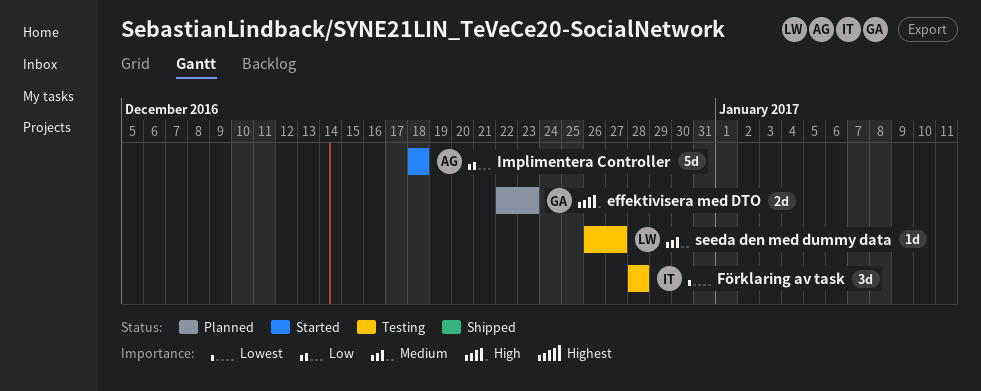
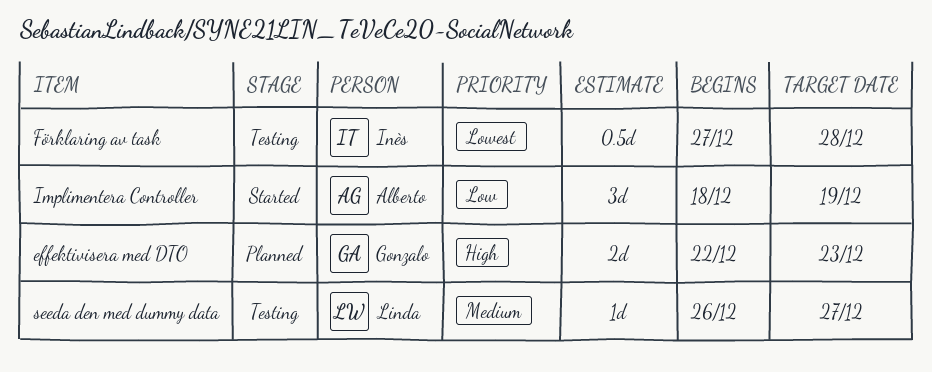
Förklaring av task, estimate: 3d -> 0.5d
Förklaring av task, start: Dec 28 -> Dec 27
Implimentera Controller, estimate: 5d -> 3d
Implimentera Controller, due: Dec 18 -> Dec 19

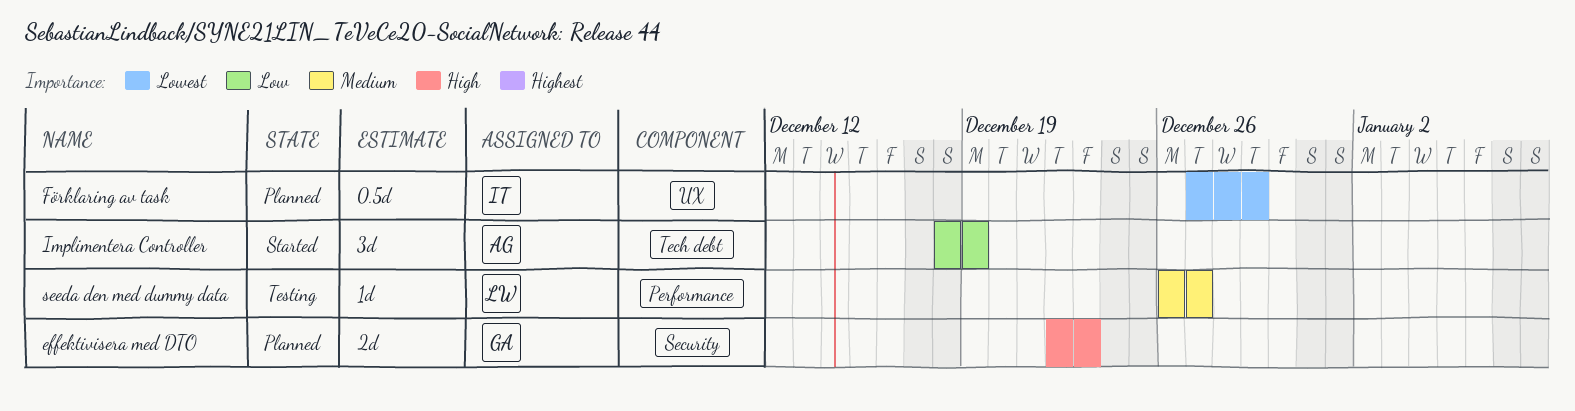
Förklaring av task, status: Testing -> Planned
Förklaring av task, due: Dec 28 -> Dec 29

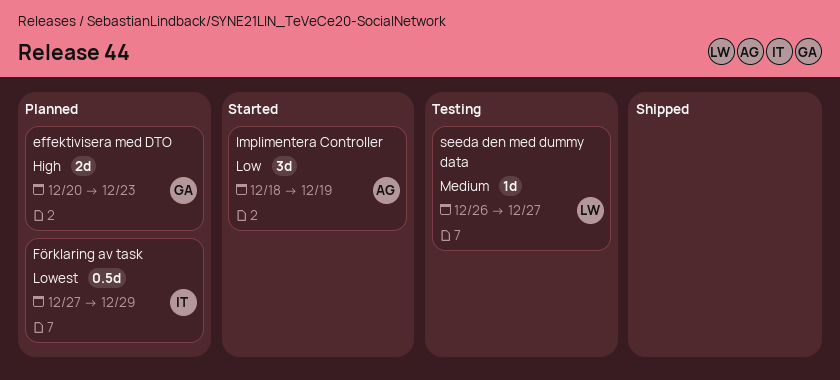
effektivisera med DTO, start: Dec 22 -> Dec 20

